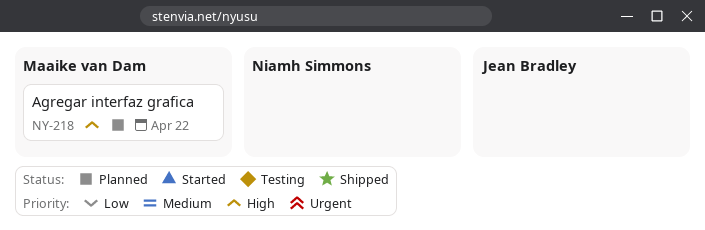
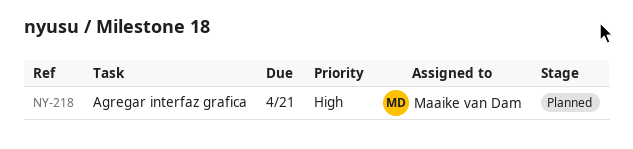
NY-218, due: Apr 22 -> Apr 21

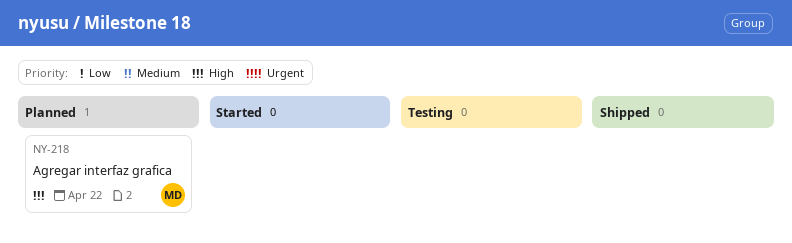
NY-218, due: Apr 21 -> Apr 22

